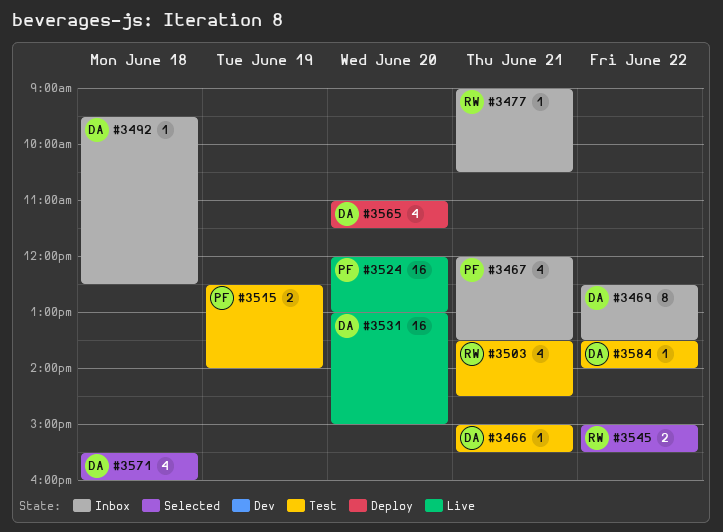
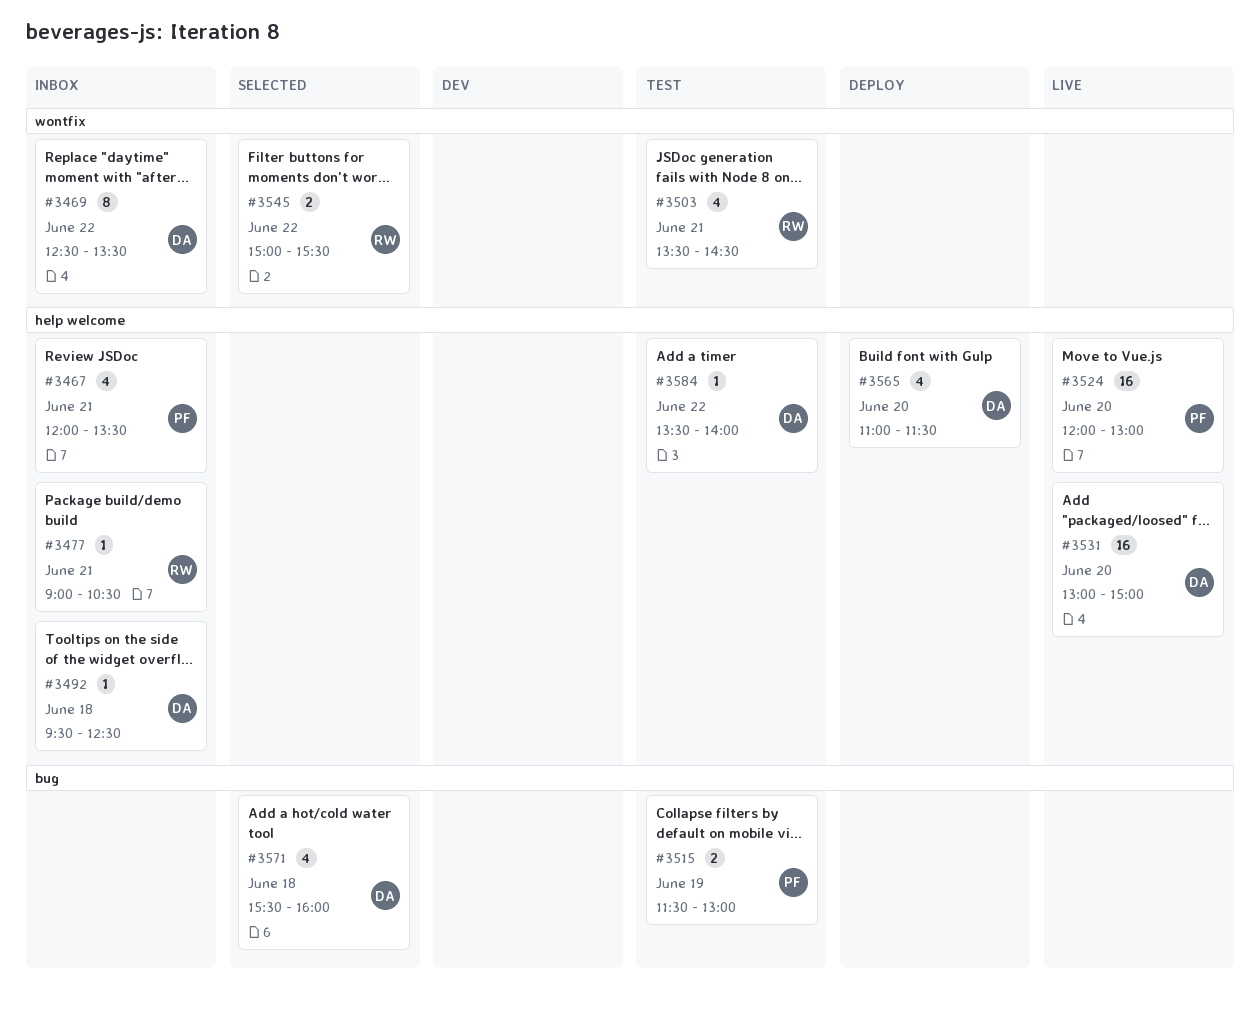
#3466: present -> none
#3515, begins: 12:30 -> 11:30
#3515, ends: 14:00 -> 13:00

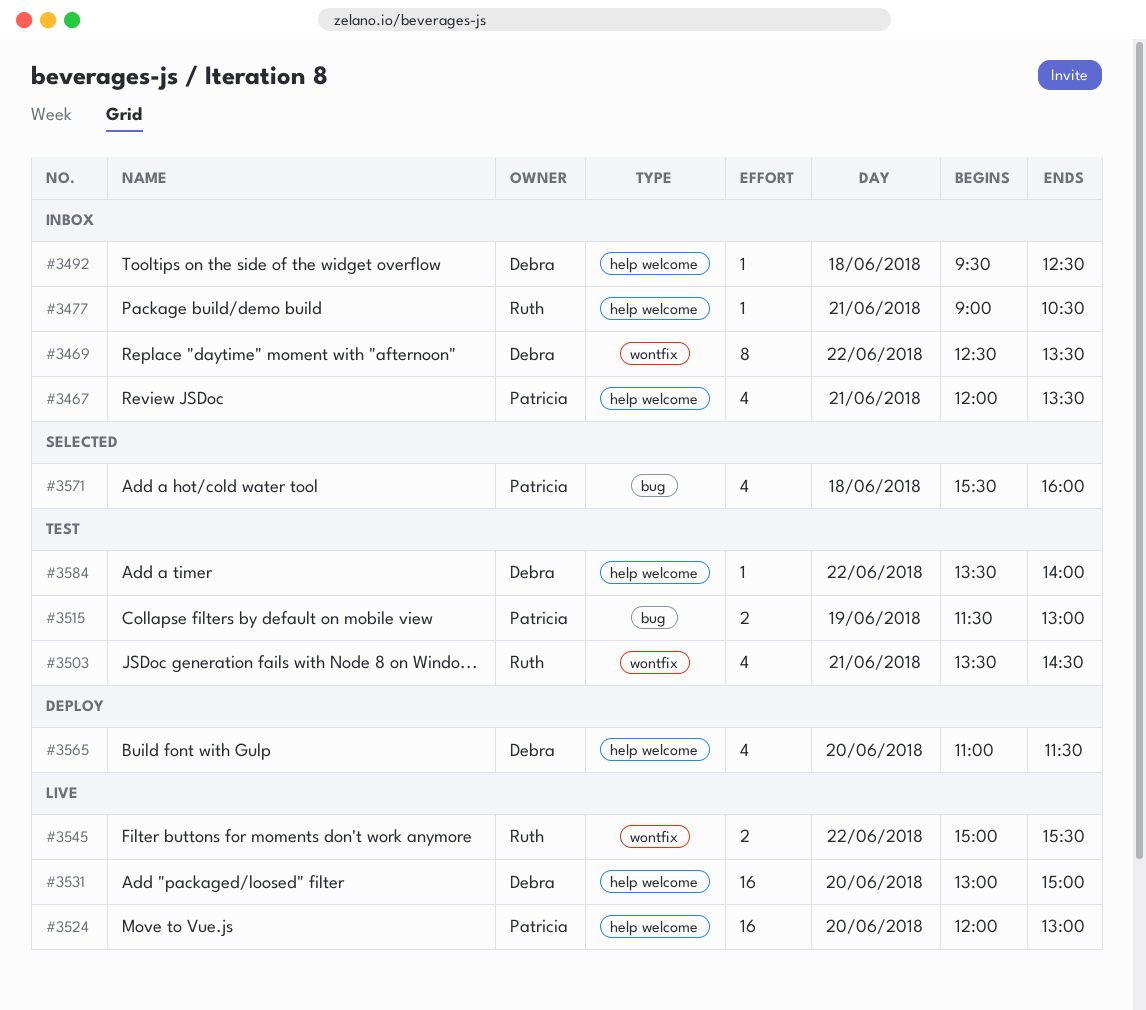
#3545, status: Selected -> Live
#3571, owner: Debra -> Patricia

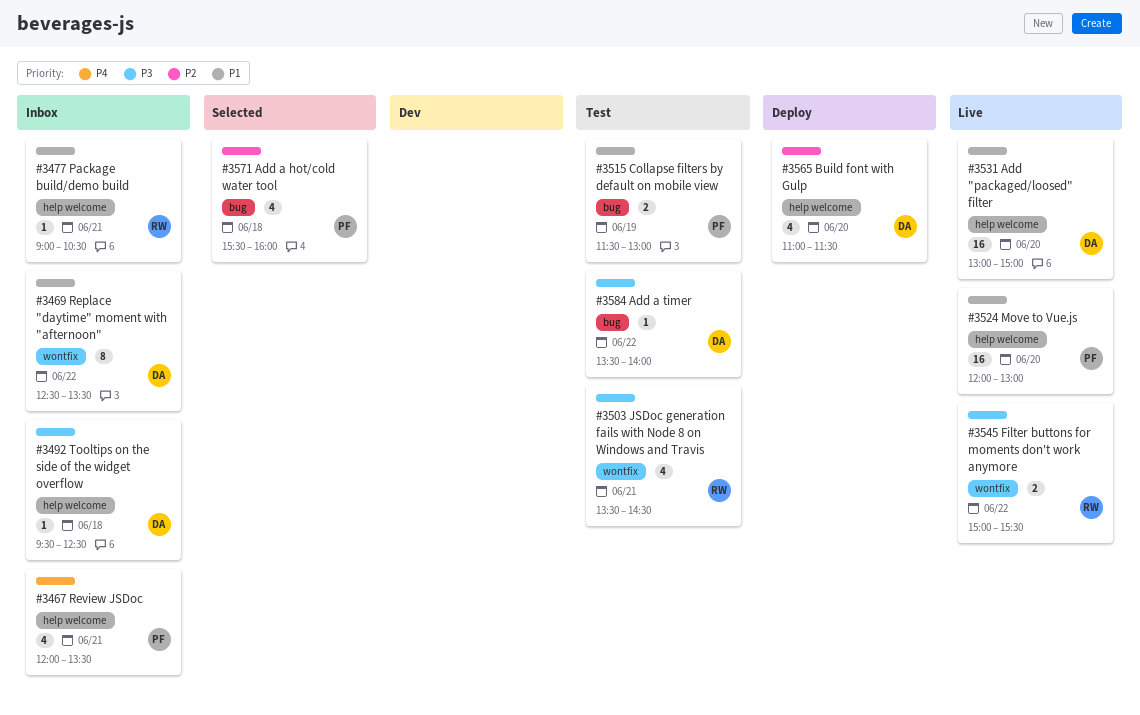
#3584, label: help welcome -> bug

